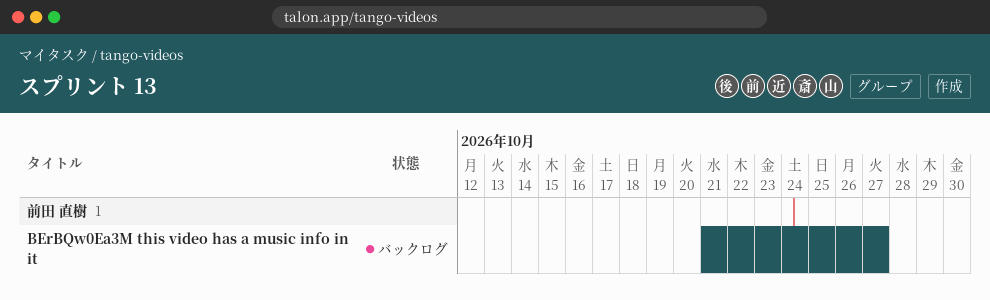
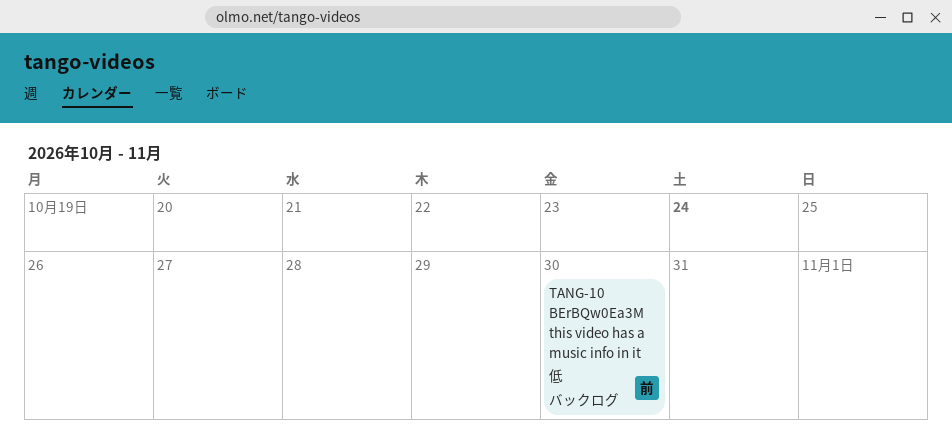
BErBQw0Ea3M this video has a music info in it, due: Oct 27 -> Oct 30

